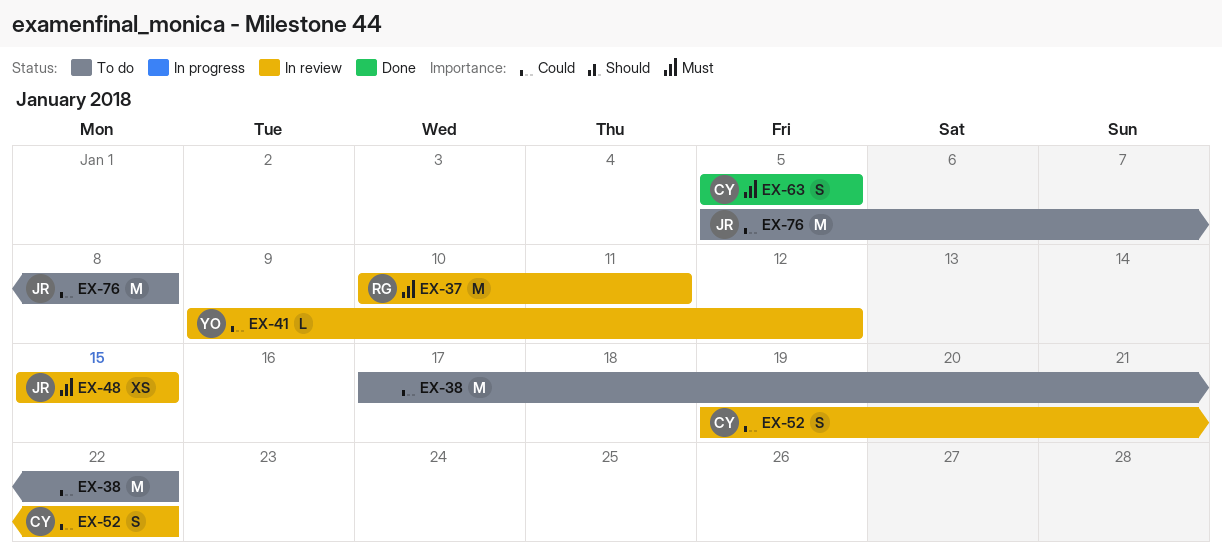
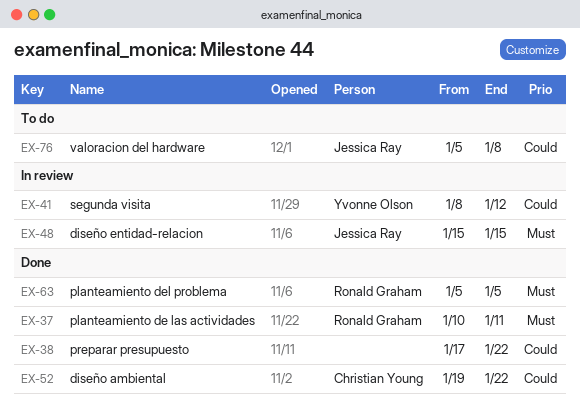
EX-37, status: In review -> Done
EX-38, status: To do -> Done
EX-41, start: Jan 9 -> Jan 8
EX-52, status: In review -> Done
EX-63, owner: Christian Young -> Ronald Graham

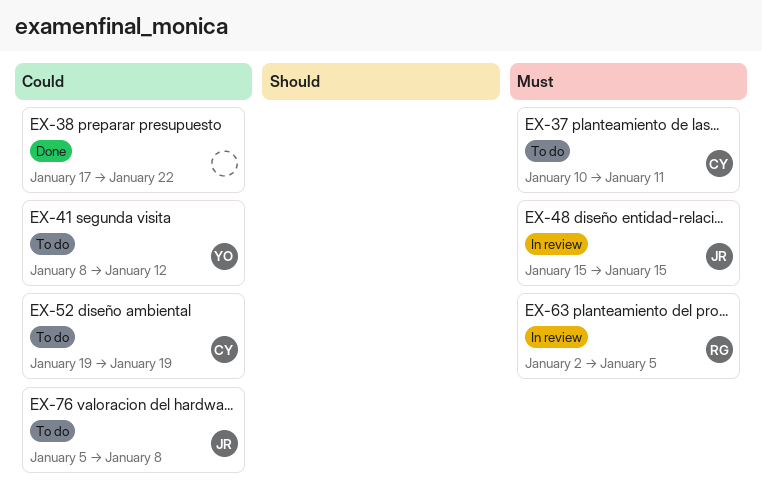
EX-37, status: Done -> To do
EX-37, owner: Ronald Graham -> Christian Young
EX-41, status: In review -> To do
EX-52, status: Done -> To do
EX-52, due: Jan 22 -> Jan 19
EX-63, status: Done -> In review
EX-63, start: Jan 5 -> Jan 2

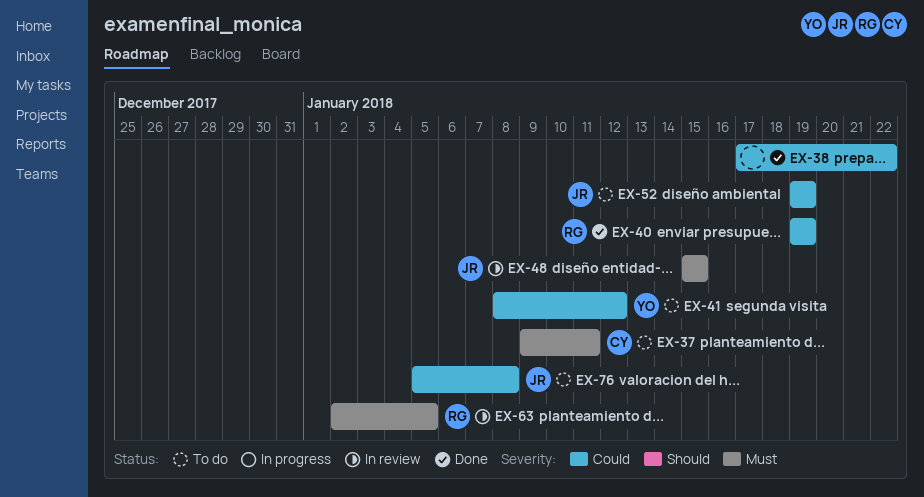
EX-37, start: Jan 10 -> Jan 9
EX-40: none -> present
EX-52, owner: CY -> JR

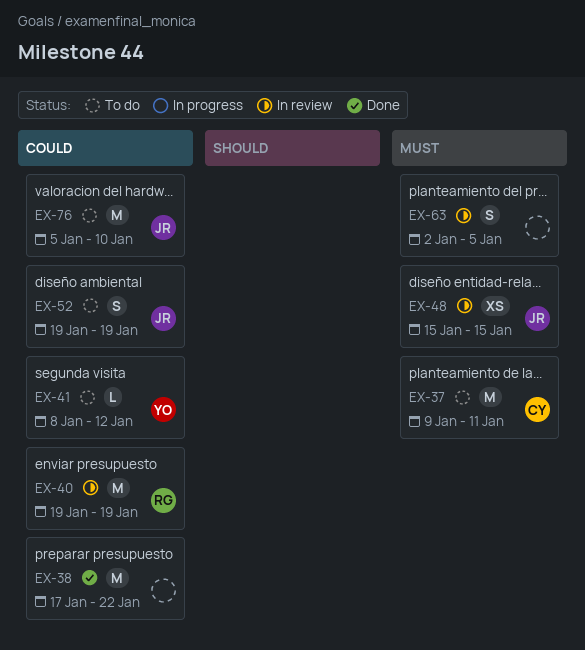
EX-40, status: Done -> In review
EX-63, owner: RG -> none
EX-76, due: Jan 8 -> Jan 10

